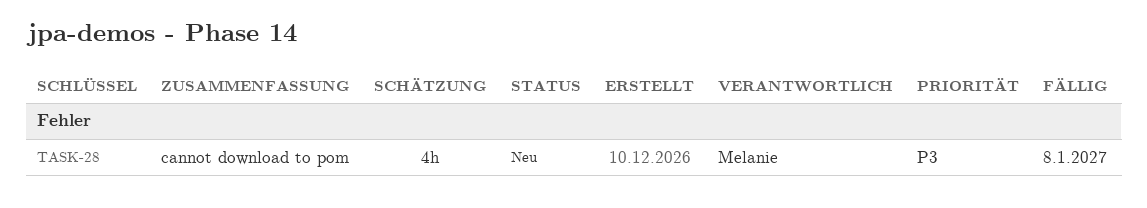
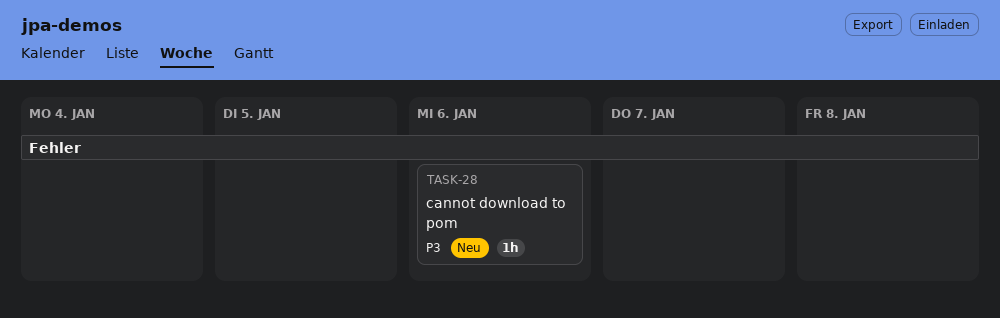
TASK-28, estimate: 4h -> 1h
TASK-28, due: Jan 8 -> Jan 6

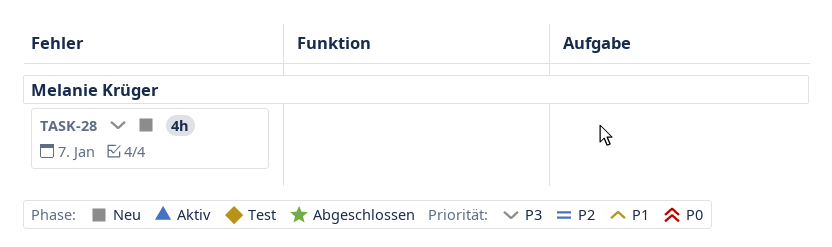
TASK-28, estimate: 1h -> 4h
TASK-28, due: Jan 6 -> Jan 7

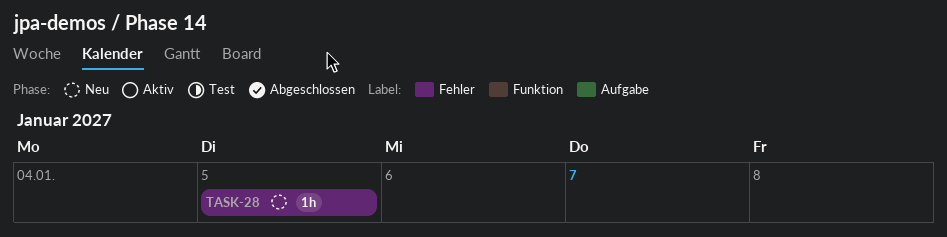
TASK-28, estimate: 4h -> 1h
TASK-28, due: Jan 7 -> Jan 5

